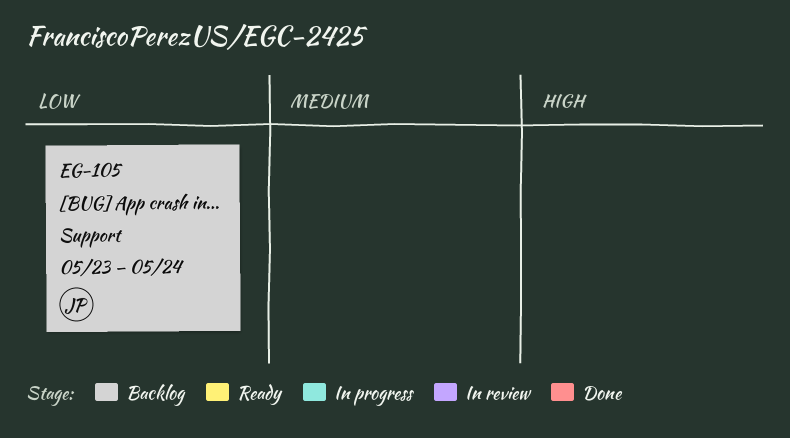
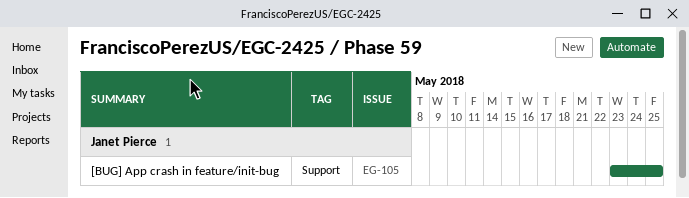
EG-105, due: May 24 -> May 25

